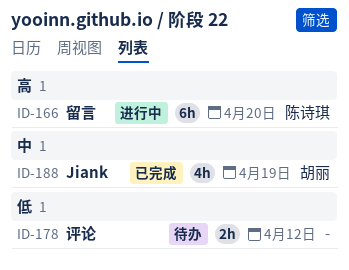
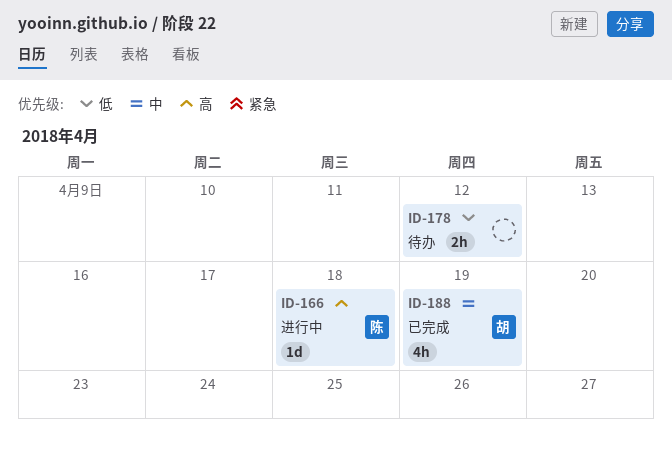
ID-166, estimate: 6h -> 1d
ID-166, due: Apr 20 -> Apr 18

